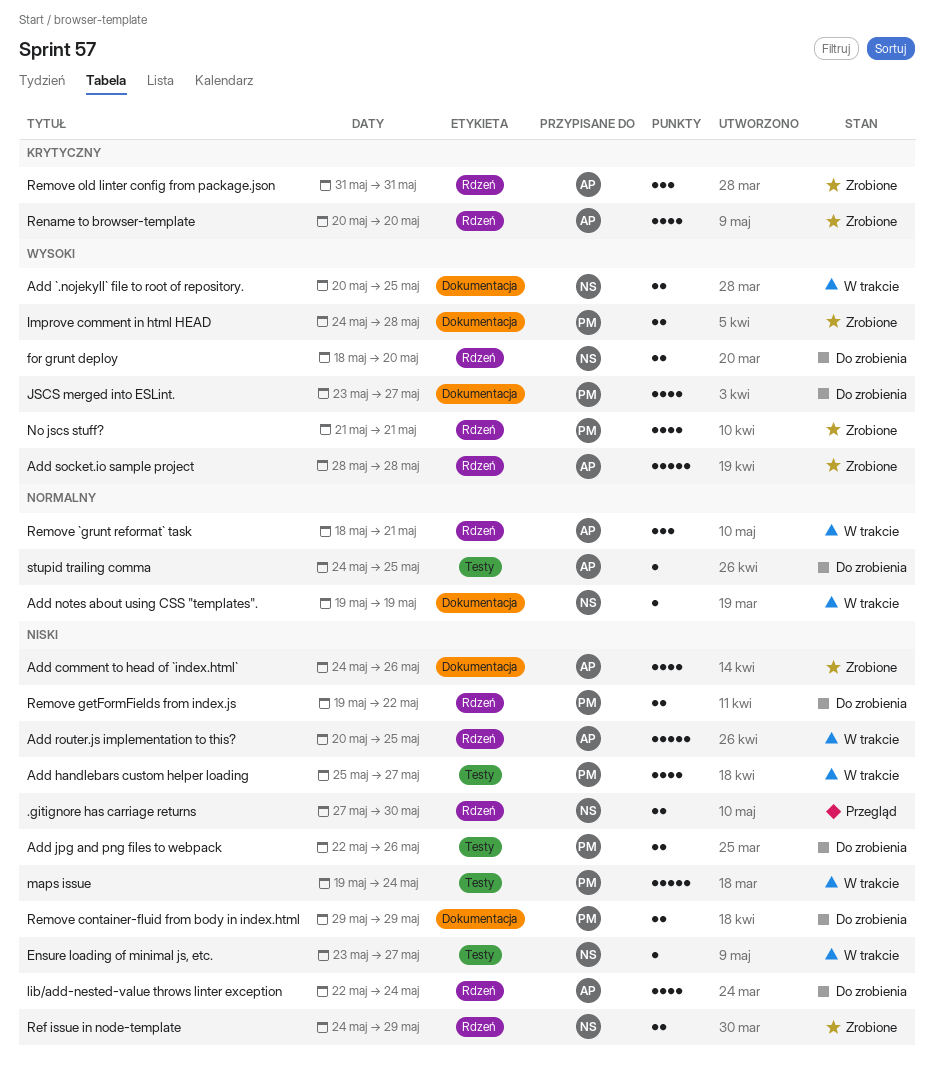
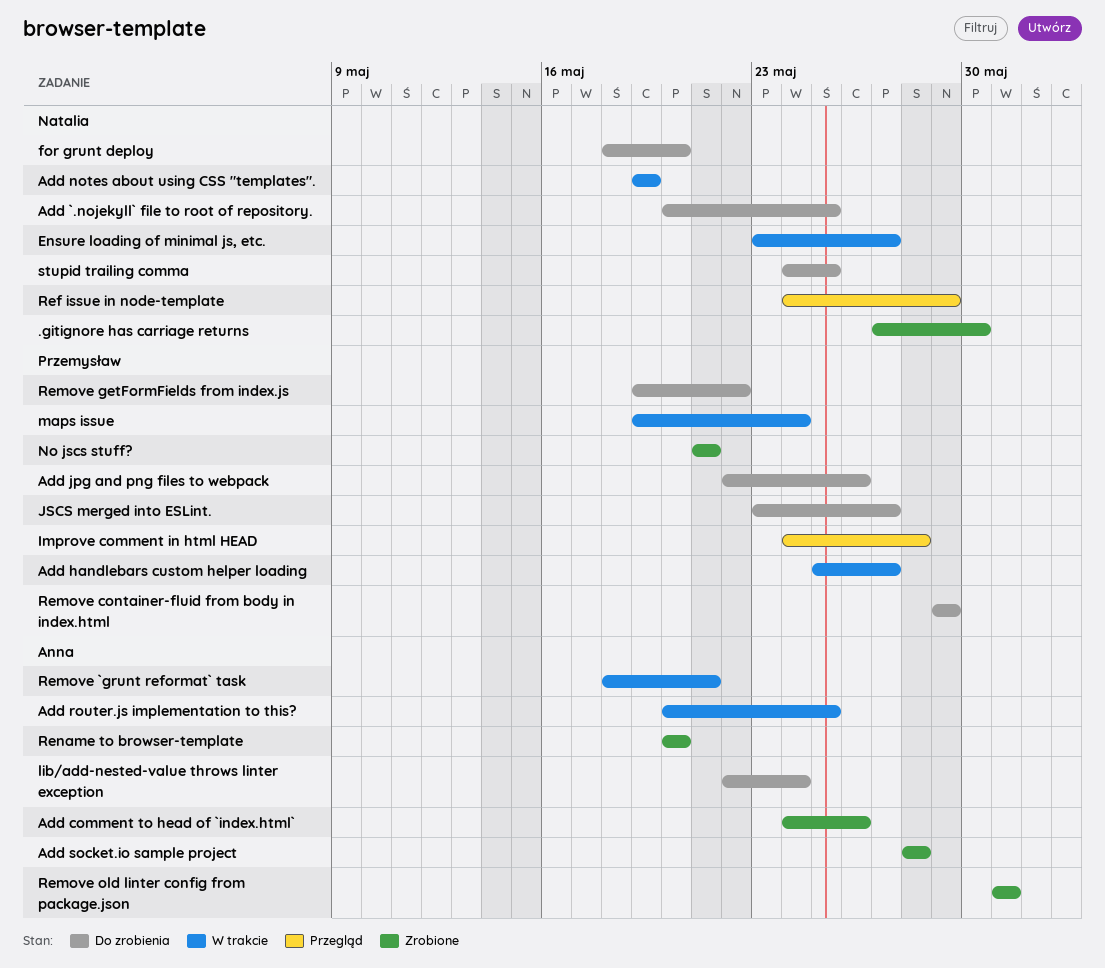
.gitignore has carriage returns, status: Przegląd -> Zrobione
Add `.nojekyll` file to root of repository., status: W trakcie -> Do zrobienia
Improve comment in html HEAD, status: Zrobione -> Przegląd
Ref issue in node-template, status: Zrobione -> Przegląd
stupid trailing comma, owner: Anna -> Natalia

